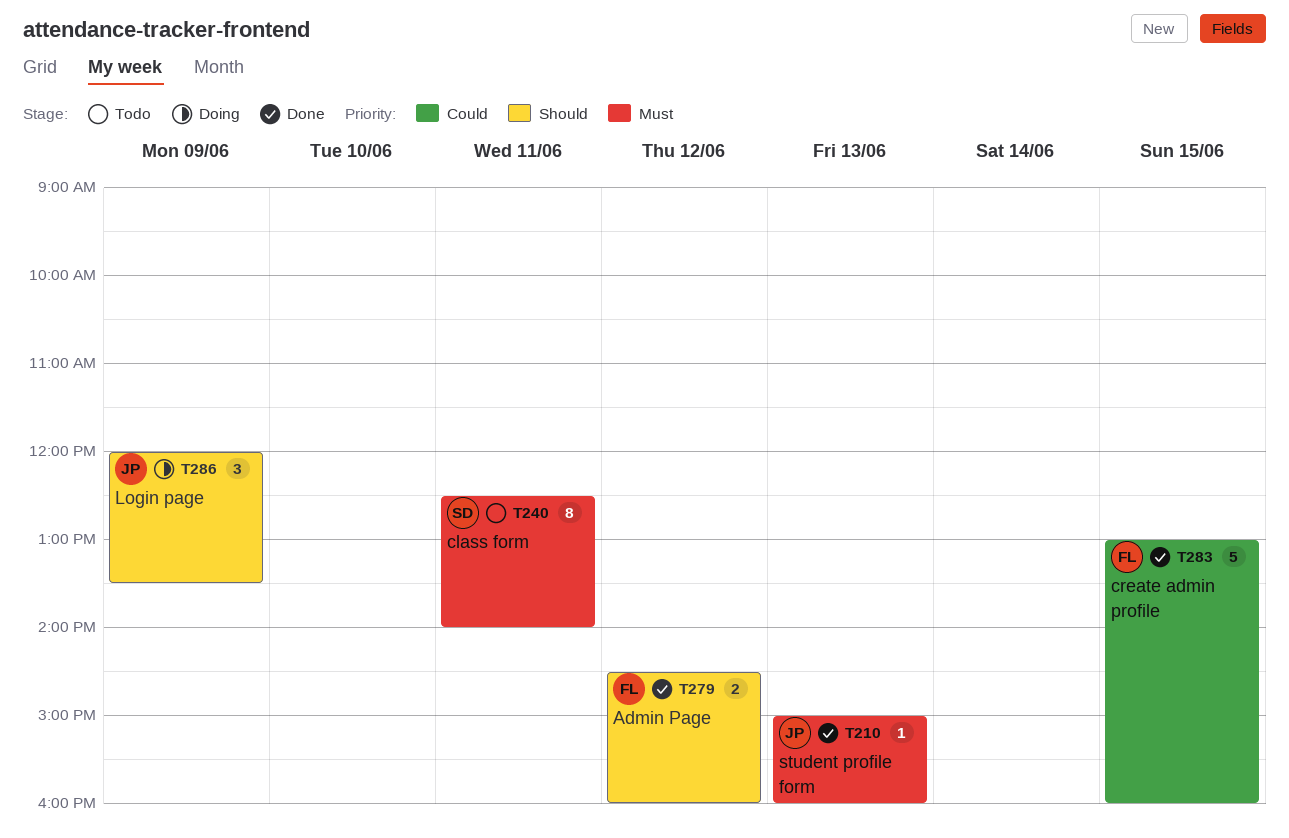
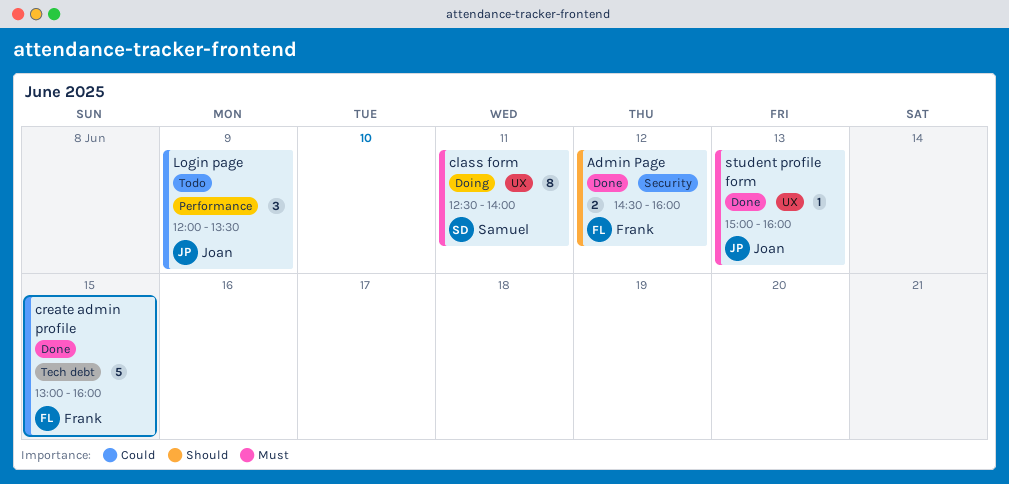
class form, status: Todo -> Doing
Login page, status: Doing -> Todo
Login page, priority: Should -> Could

